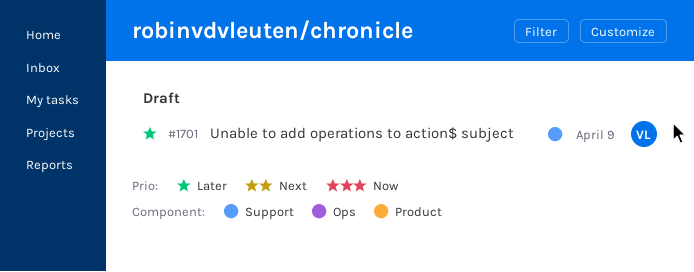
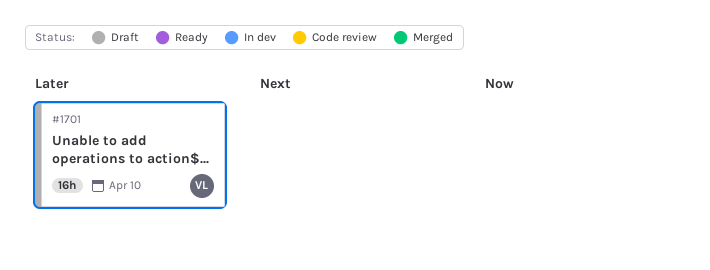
#1701, due: Apr 9 -> Apr 10

